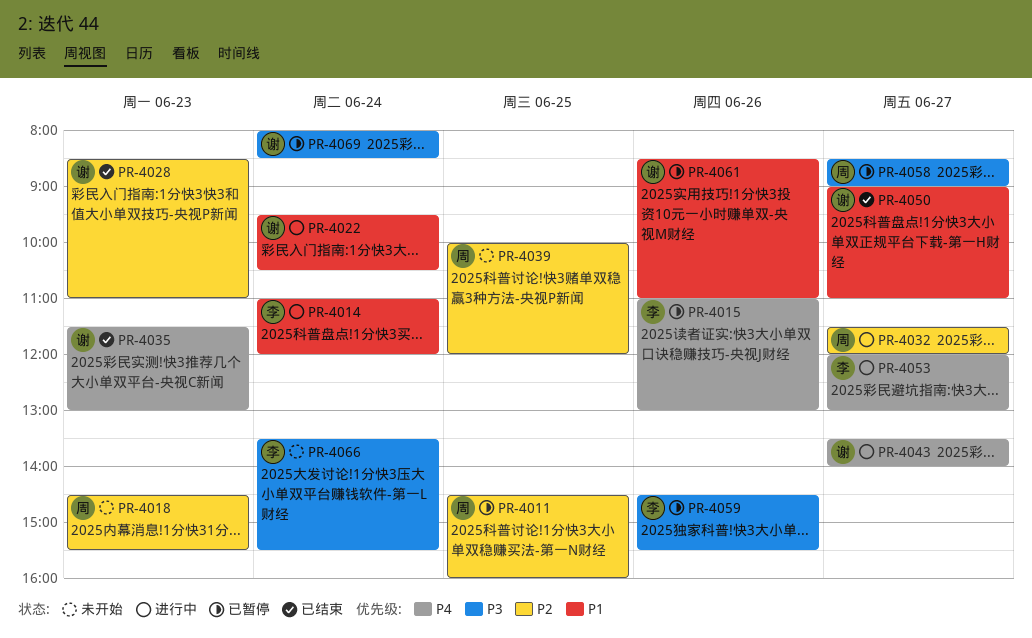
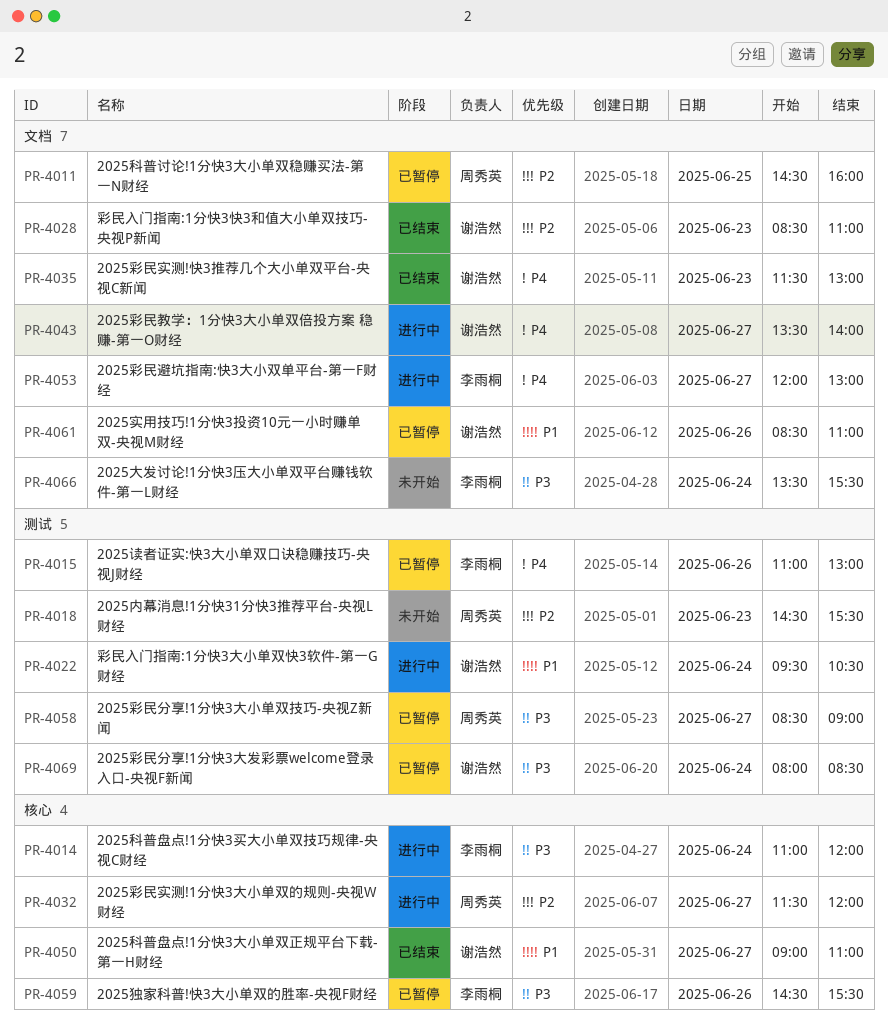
PR-4014, priority: P1 -> P3
PR-4039: present -> none

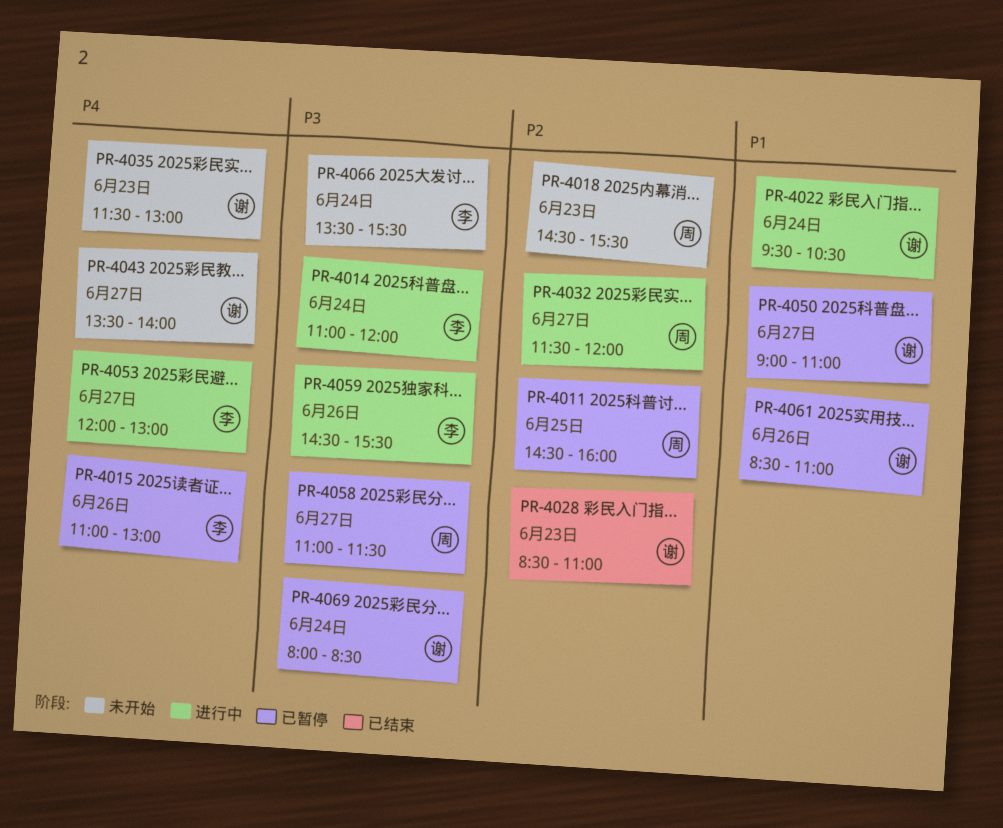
PR-4035, status: 已结束 -> 未开始
PR-4043, status: 进行中 -> 未开始
PR-4050, status: 已结束 -> 已暂停
PR-4058, begins: 08:30 -> 11:00
PR-4058, ends: 09:00 -> 11:30
PR-4059, status: 已暂停 -> 进行中

